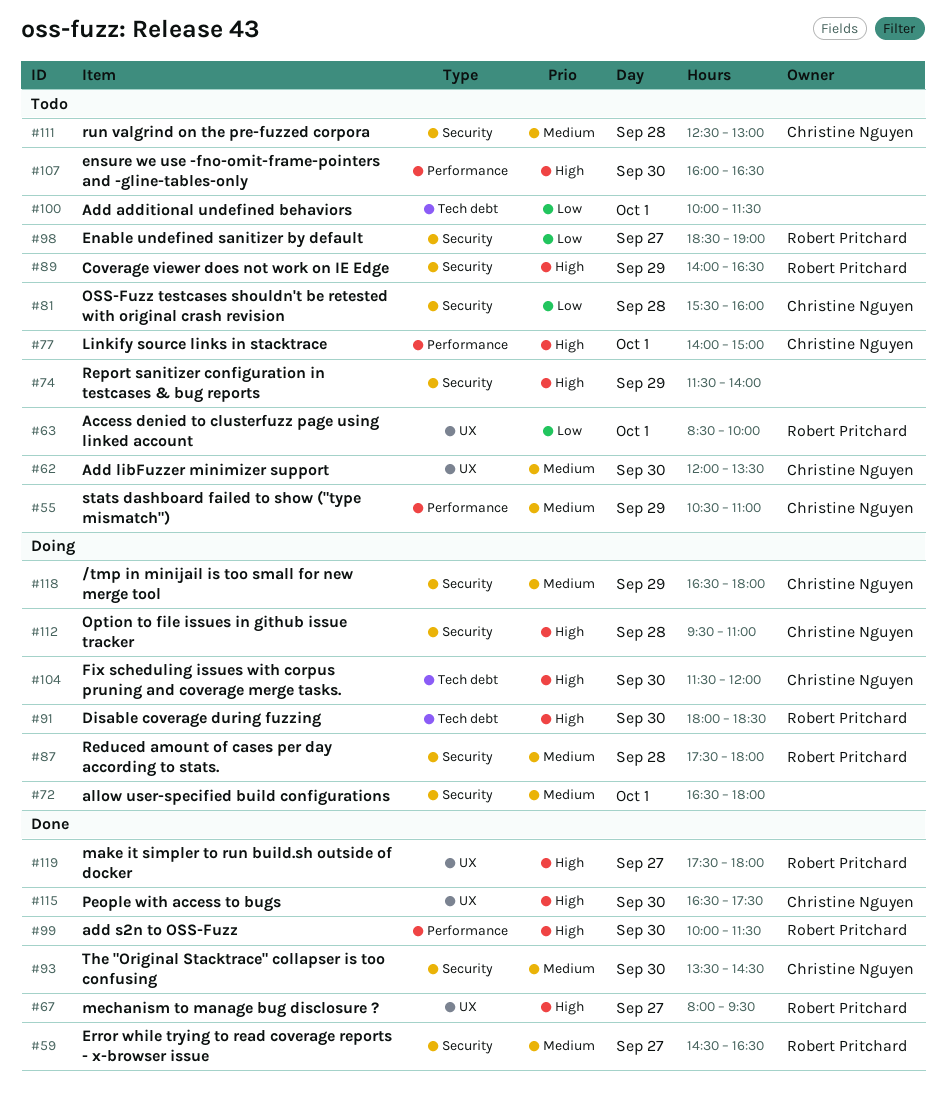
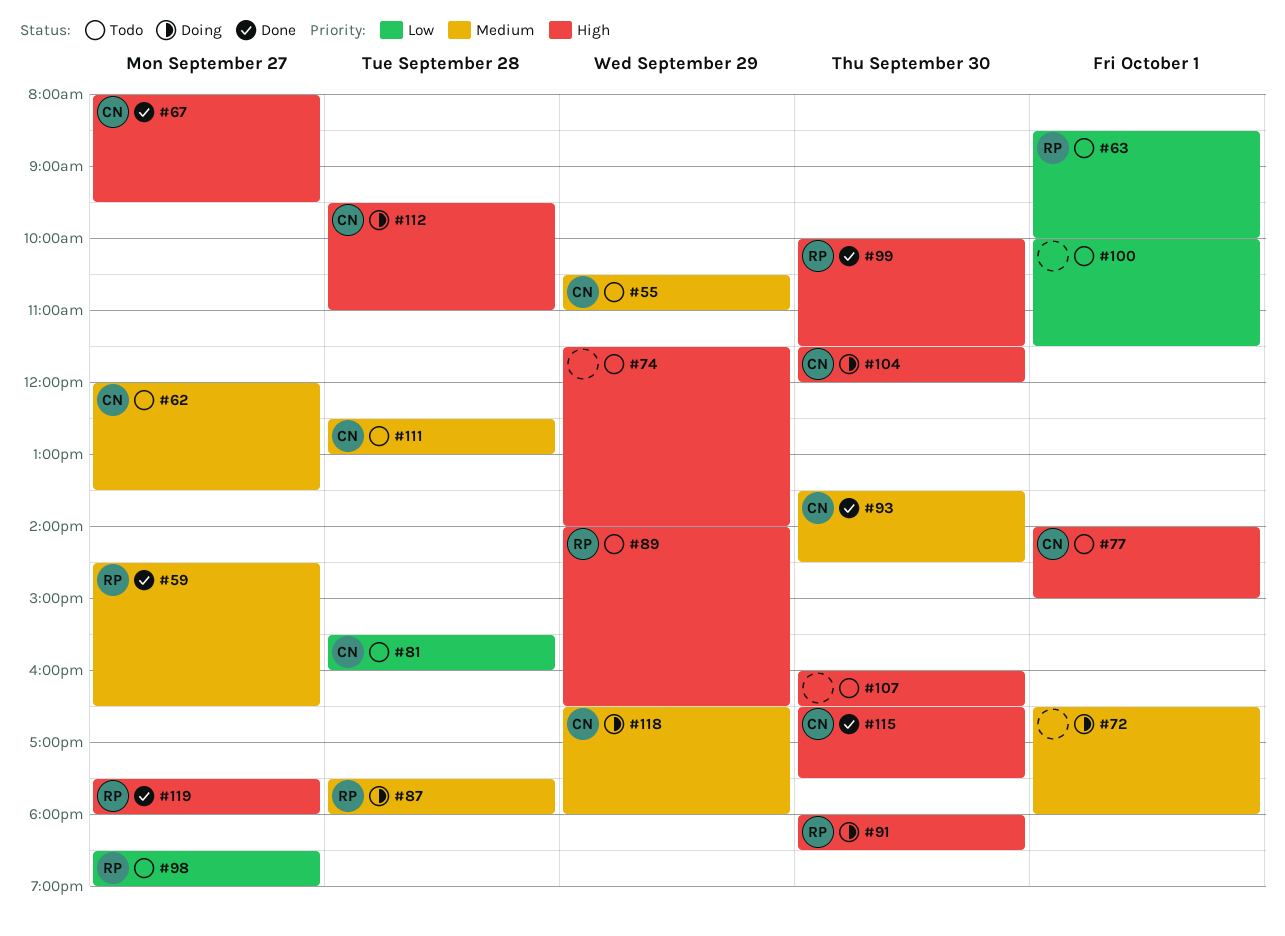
#62, day: Sep 30 -> Sep 27
#67, owner: Robert Pritchard -> Christine Nguyen

